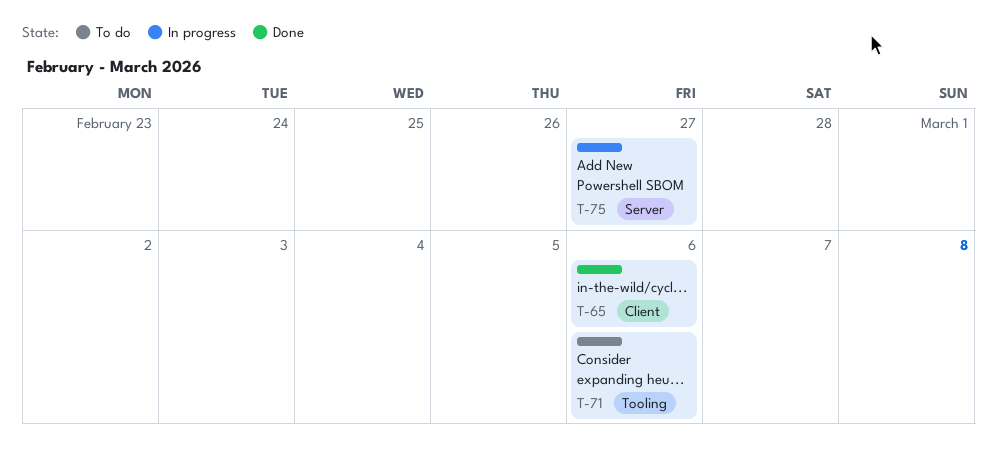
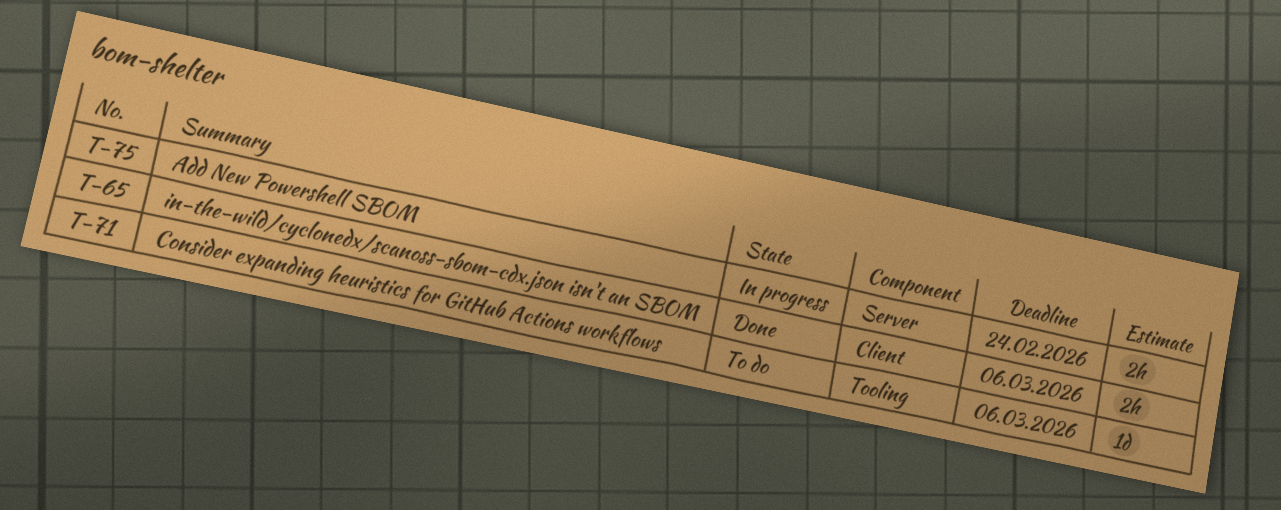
T-75, due: Feb 27 -> Feb 24

